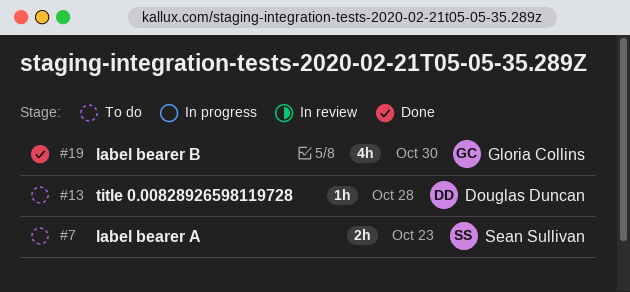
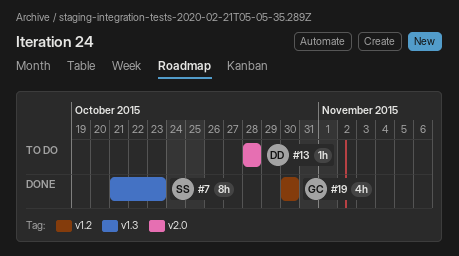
#7, status: To do -> Done
#7, estimate: 2h -> 8h

